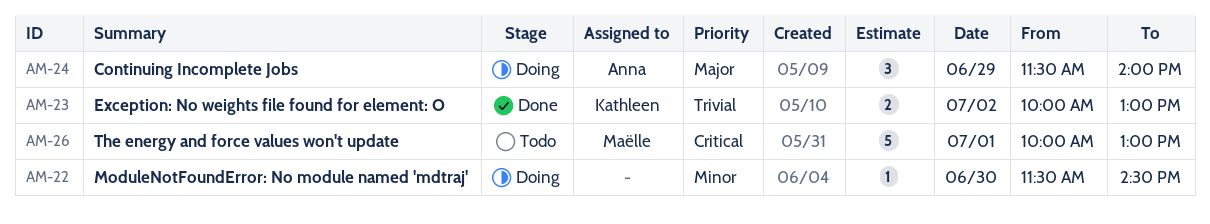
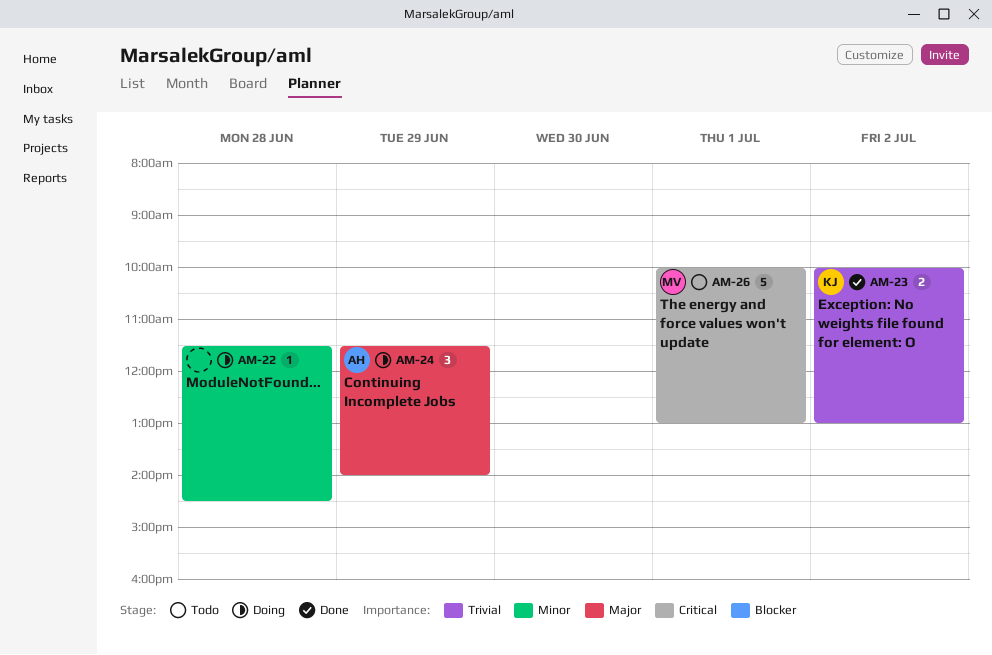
AM-22, day: Jun 30 -> Jun 28

